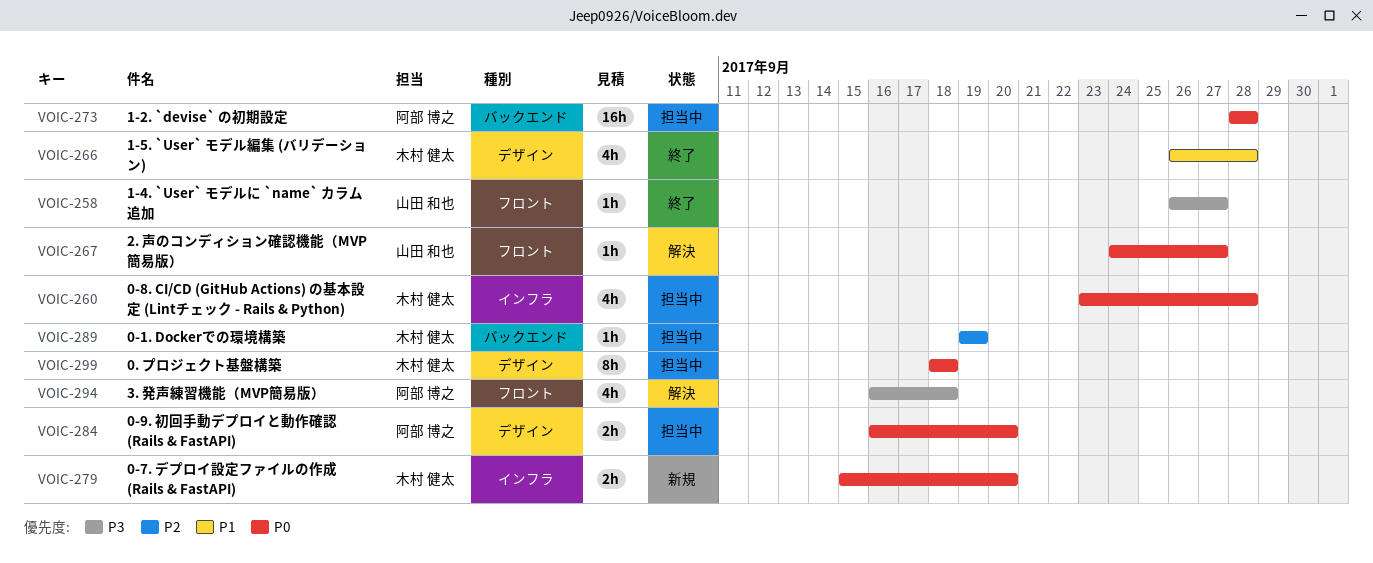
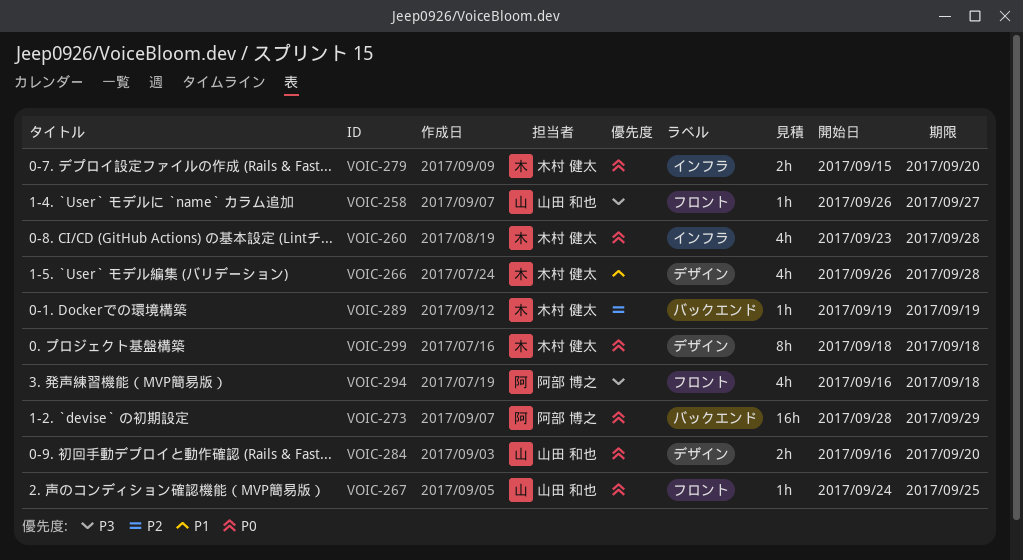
VOIC-267, due: Sep 27 -> Sep 25
VOIC-273, due: Sep 28 -> Sep 29
VOIC-284, owner: 阿部 博之 -> 山田 和也

